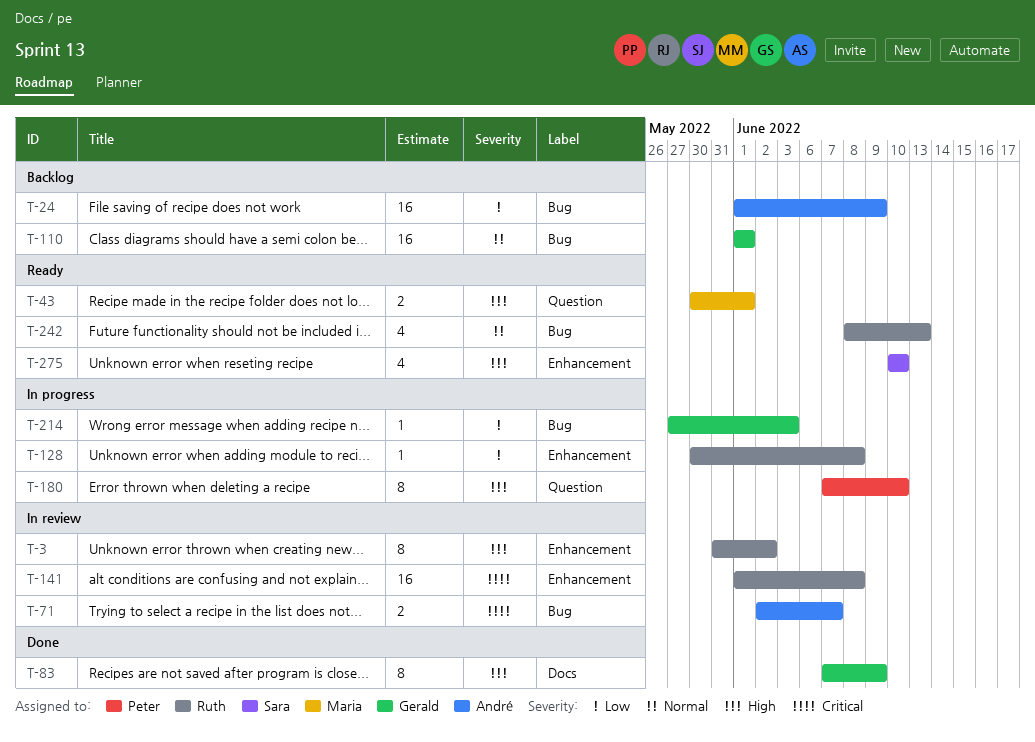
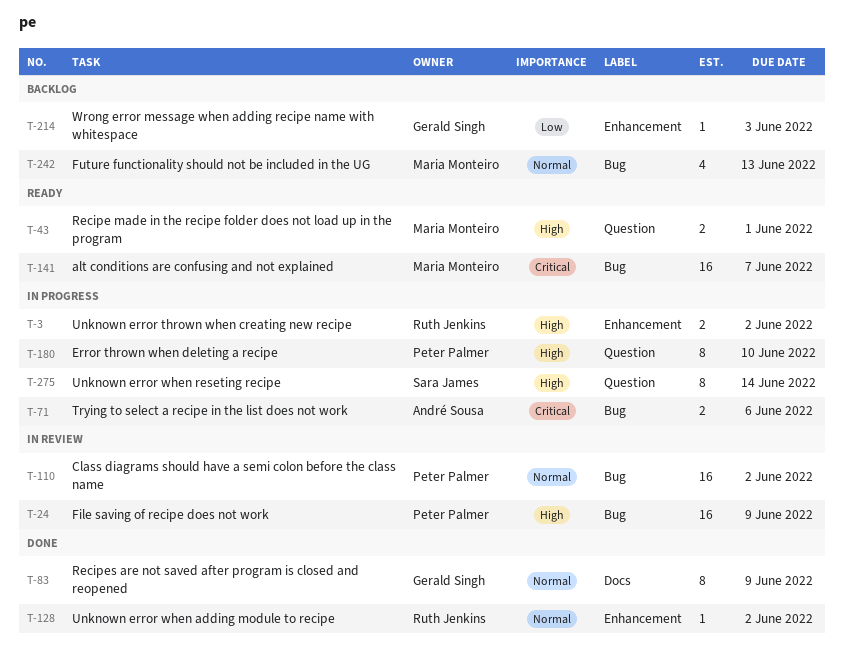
T-3, status: In review -> In progress
T-3, estimate: 8 -> 2
T-24, status: Backlog -> In review
T-24, owner: André Sousa -> Peter Palmer
T-24, priority: Low -> High
T-71, status: In review -> In progress
T-71, due: Jun 7 -> Jun 6
T-83, priority: High -> Normal
T-110, status: Backlog -> In review
T-110, owner: Gerald Singh -> Peter Palmer
T-110, due: Jun 1 -> Jun 2
T-128, status: In progress -> Done
T-128, priority: Low -> Normal
T-128, due: Jun 8 -> Jun 2
T-141, status: In review -> Ready
T-141, owner: Ruth Jenkins -> Maria Monteiro
T-141, label: Enhancement -> Bug
T-141, due: Jun 8 -> Jun 7
T-214, status: In progress -> Backlog
T-214, label: Bug -> Enhancement
T-242, status: Ready -> Backlog
T-242, owner: Ruth Jenkins -> Maria Monteiro
T-275, status: Ready -> In progress
T-275, label: Enhancement -> Question
T-275, estimate: 4 -> 8
T-275, due: Jun 10 -> Jun 14

